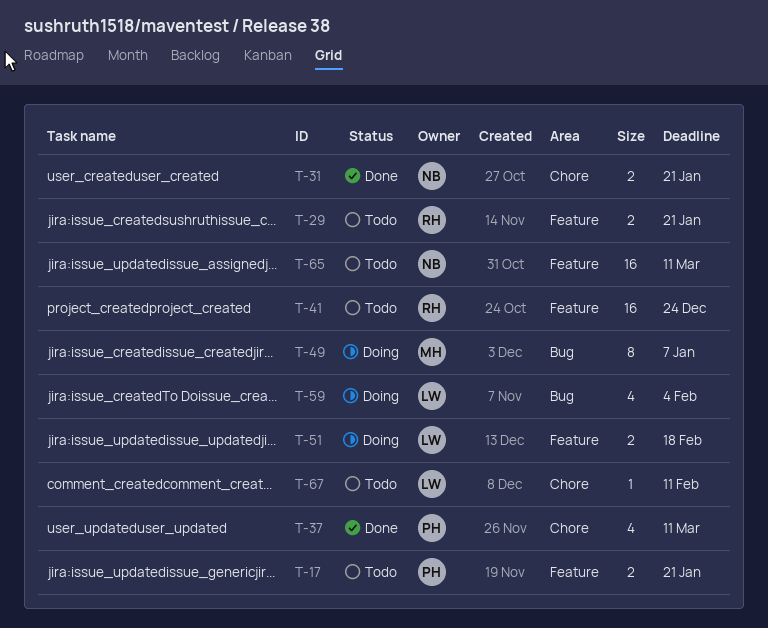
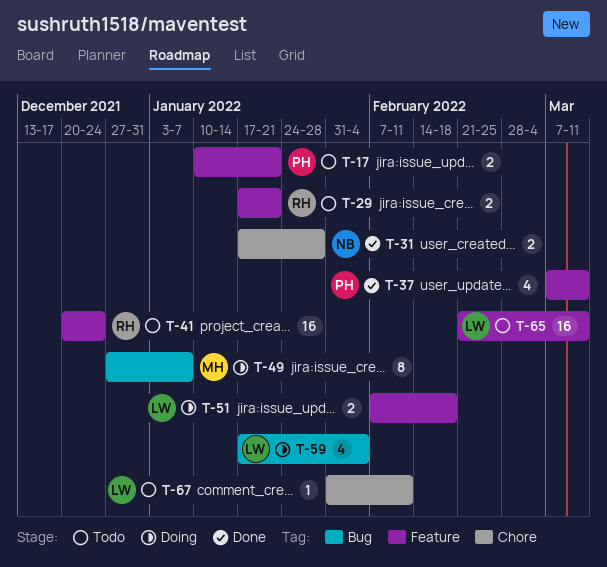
T-31, due: Jan 21 -> Jan 28
T-37, label: Chore -> Feature
T-65, owner: NB -> LW

